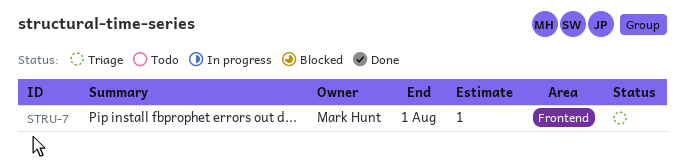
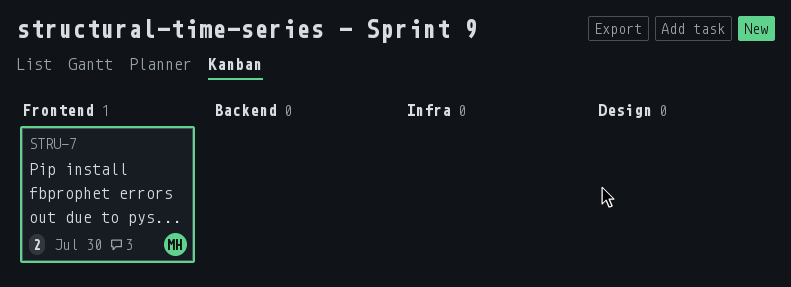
STRU-7, estimate: 1 -> 2
STRU-7, due: Aug 1 -> Jul 30

